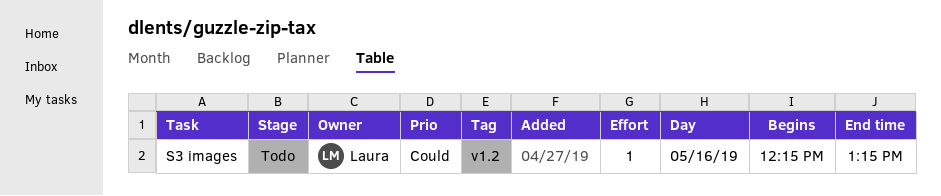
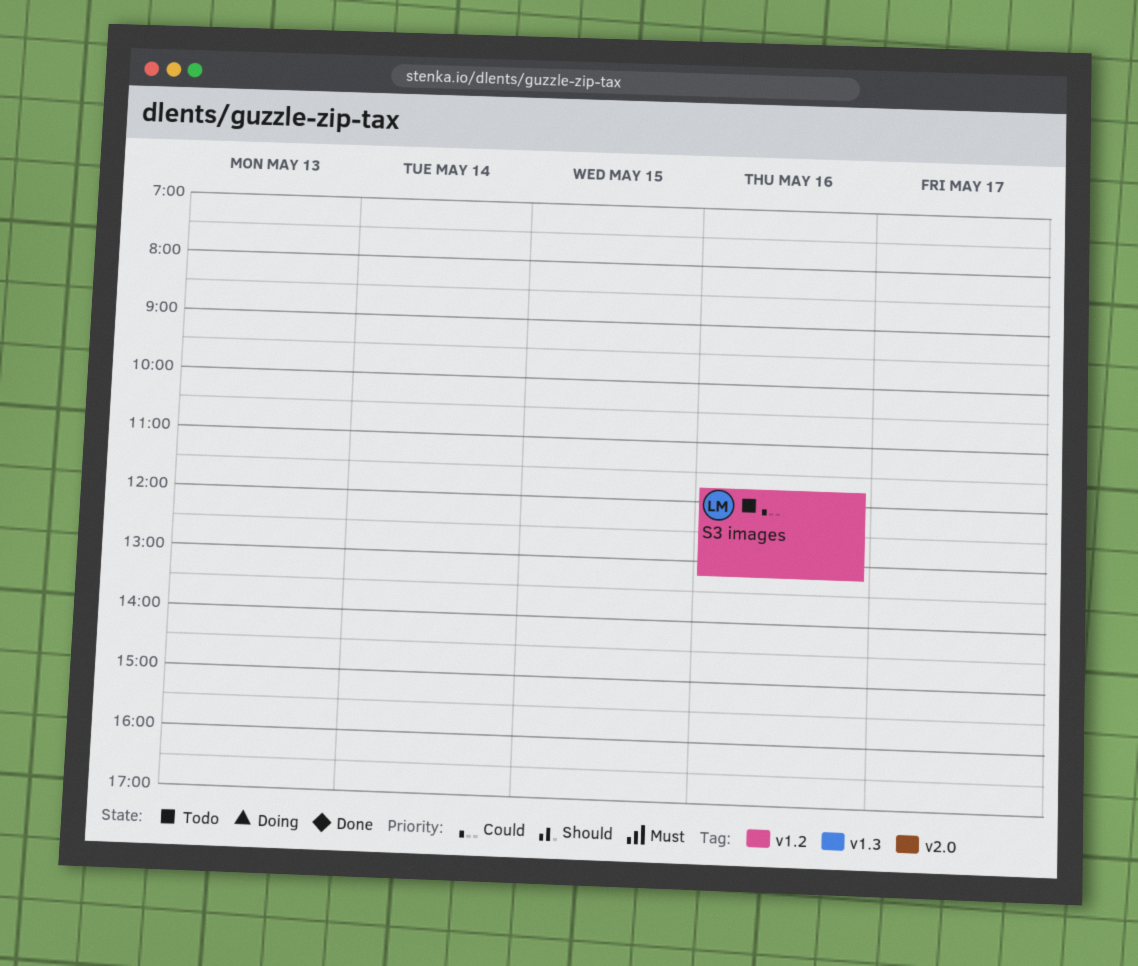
S3 images, begins: 12:15 -> 11:45

